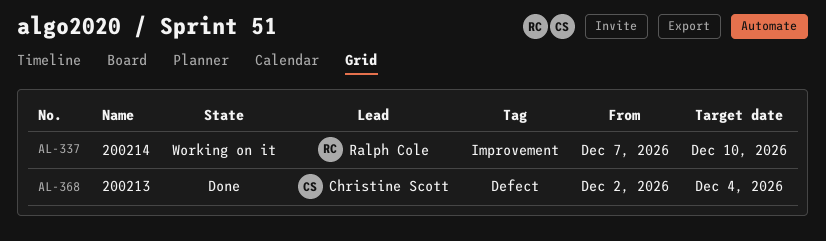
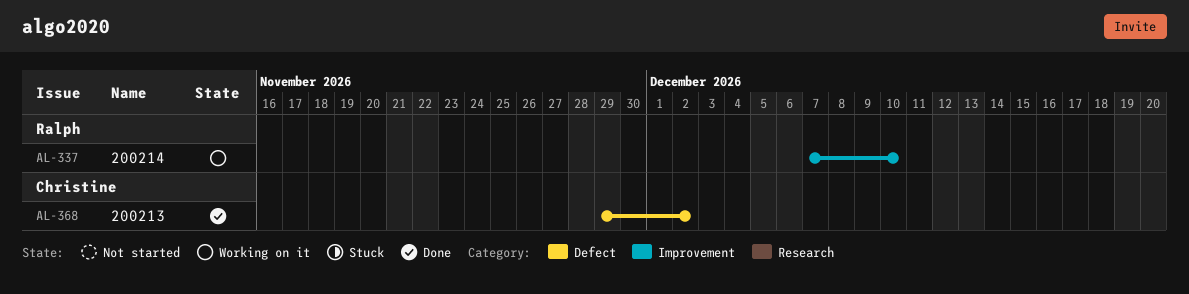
AL-368, start: Dec 2 -> Nov 29
AL-368, due: Dec 4 -> Dec 2

